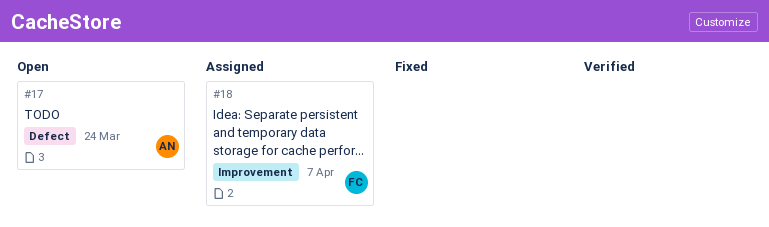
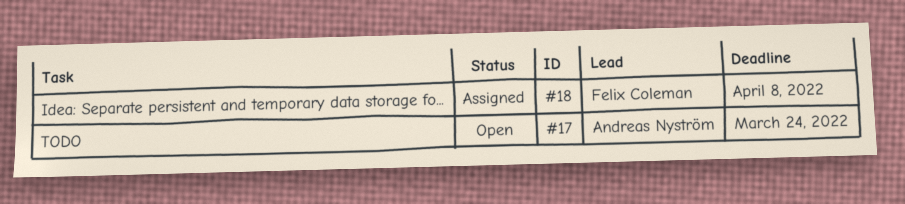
#18, due: Apr 7 -> Apr 8

